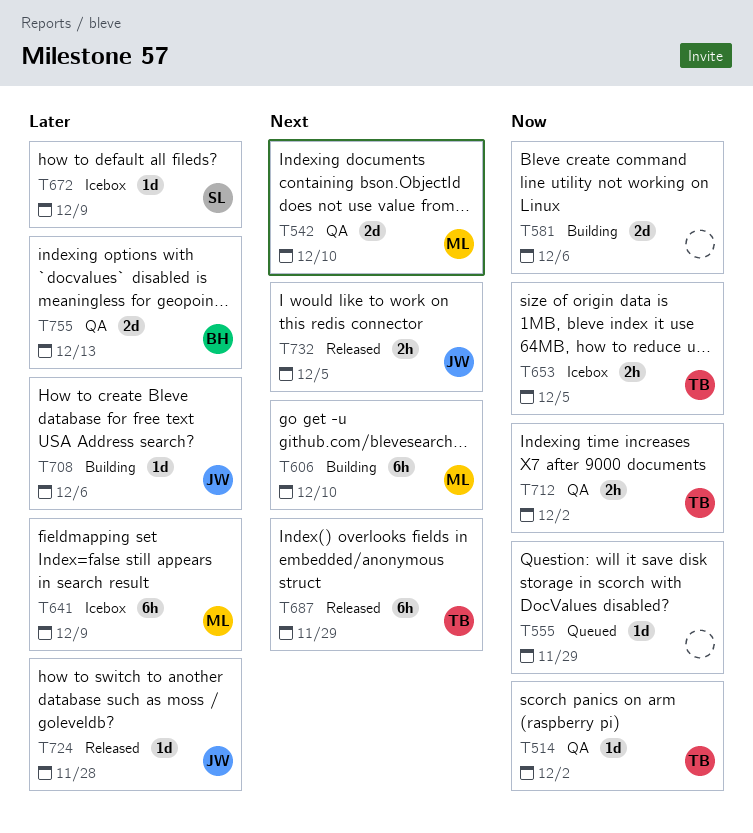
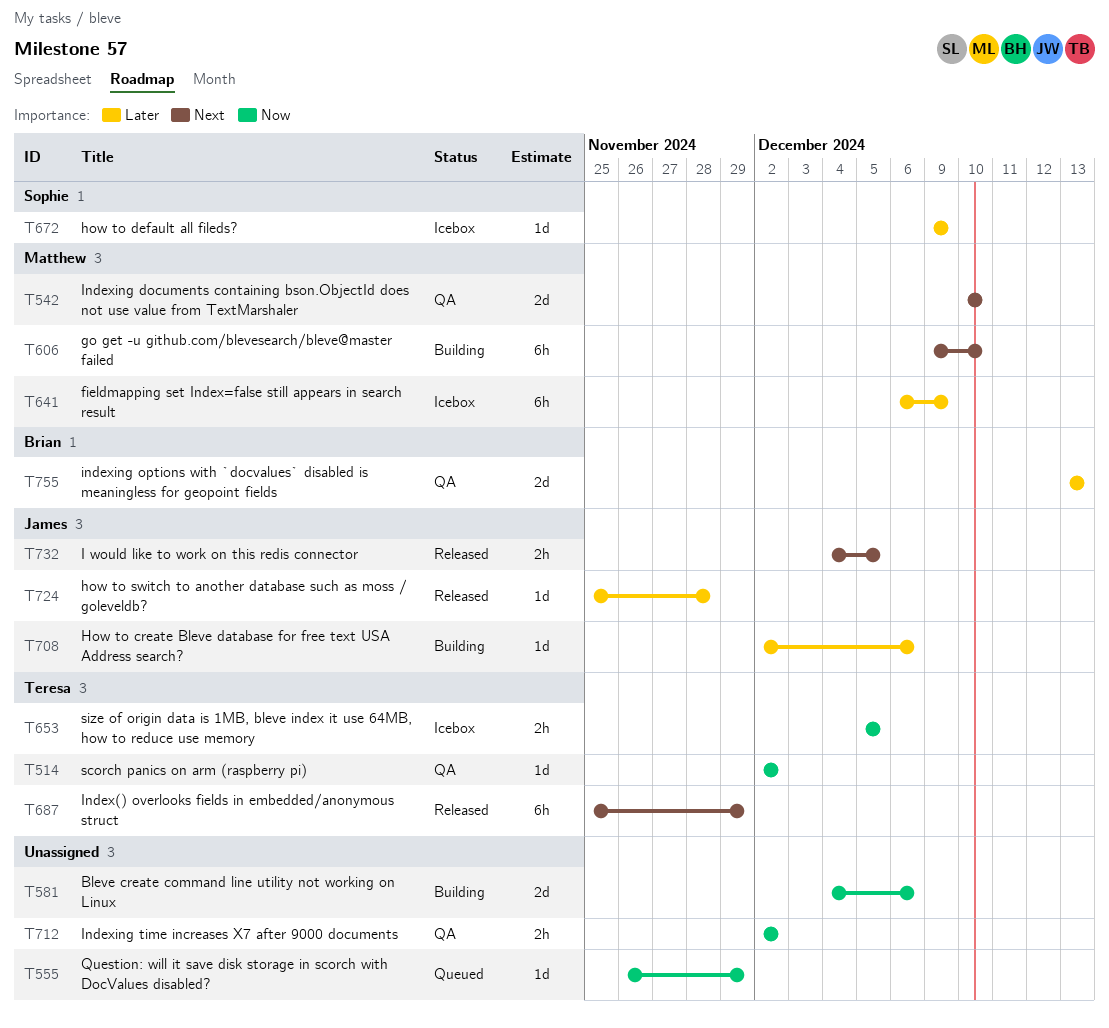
T712, owner: Teresa -> none

